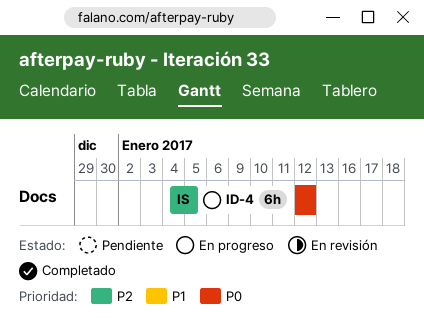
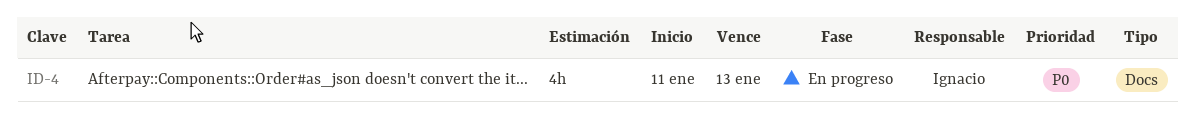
ID-4, estimate: 6h -> 4h
ID-4, start: Jan 12 -> Jan 11
ID-4, due: Jan 12 -> Jan 13

